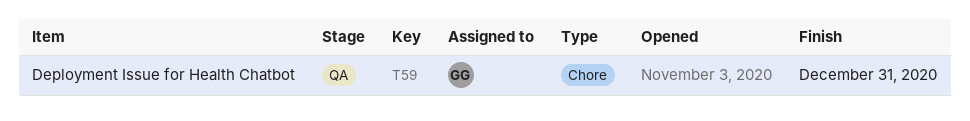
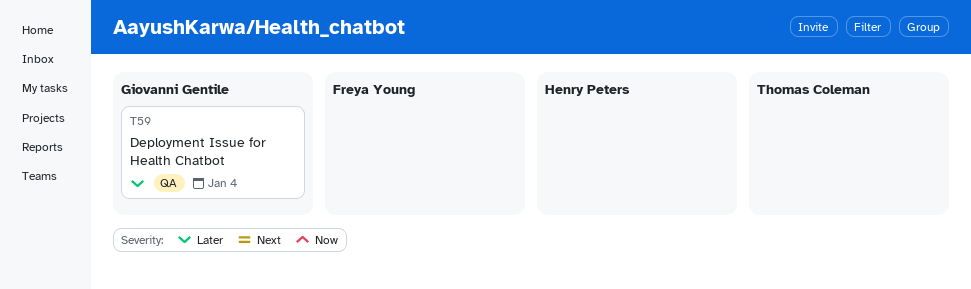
T59, due: Dec 31 -> Jan 4

